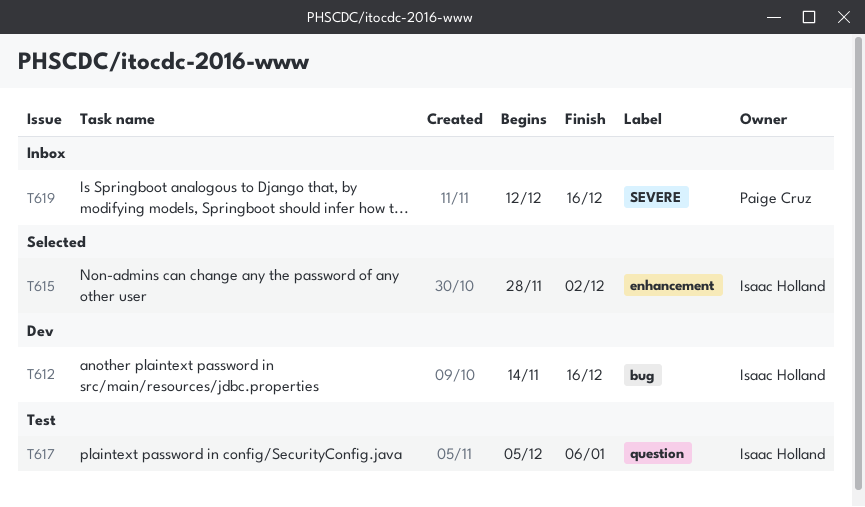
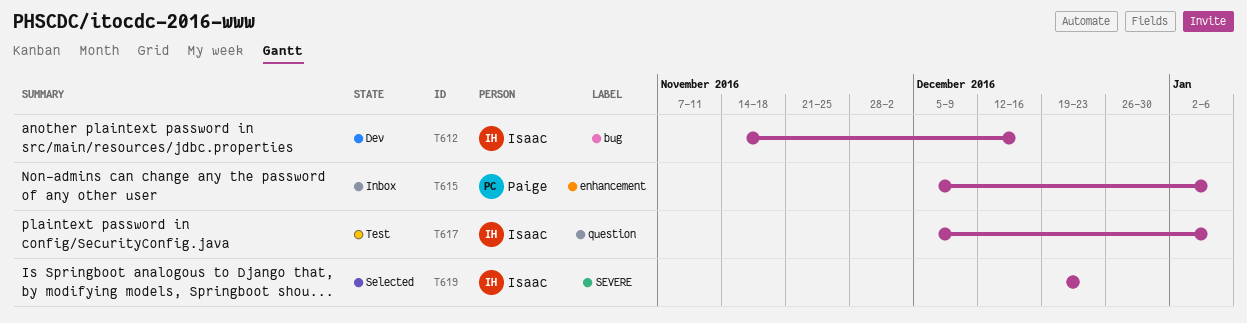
T615, status: Selected -> Inbox
T615, owner: Isaac Holland -> Paige Cruz
T615, start: Nov 28 -> Dec 5
T615, due: Dec 2 -> Jan 6
T619, status: Inbox -> Selected
T619, owner: Paige Cruz -> Isaac Holland
T619, start: Dec 12 -> Dec 19
T619, due: Dec 16 -> Dec 23

